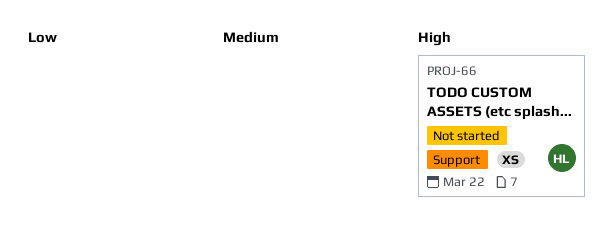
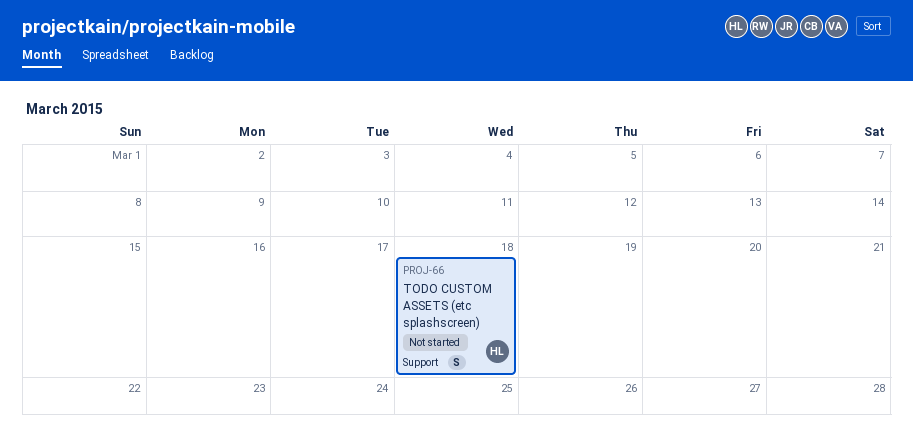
PROJ-66, estimate: XS -> S
PROJ-66, due: Mar 22 -> Mar 18

